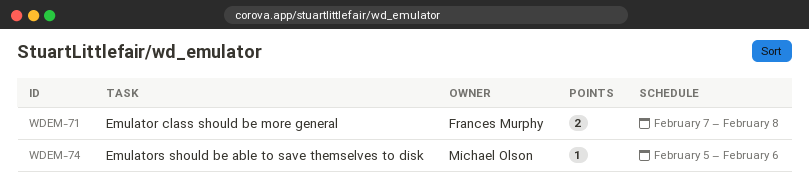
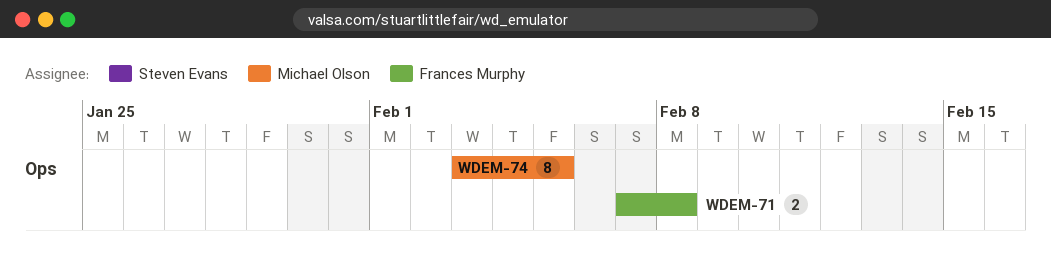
WDEM-74, estimate: 1 -> 8
WDEM-74, start: Feb 5 -> Feb 3
WDEM-74, due: Feb 6 -> Feb 5

